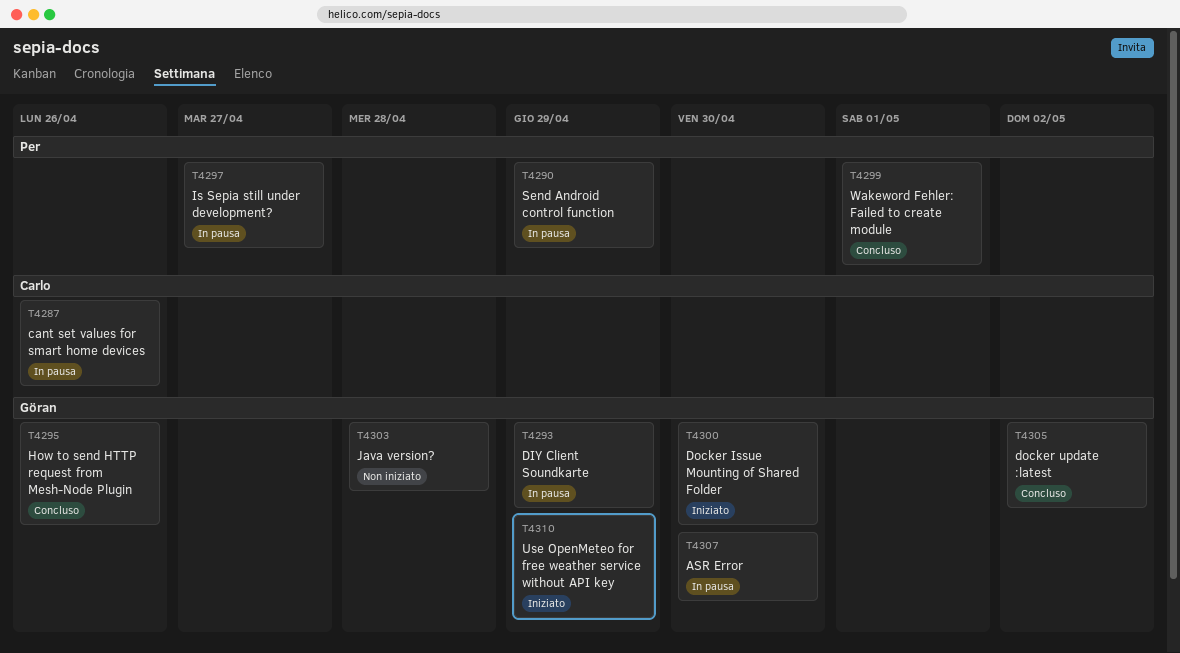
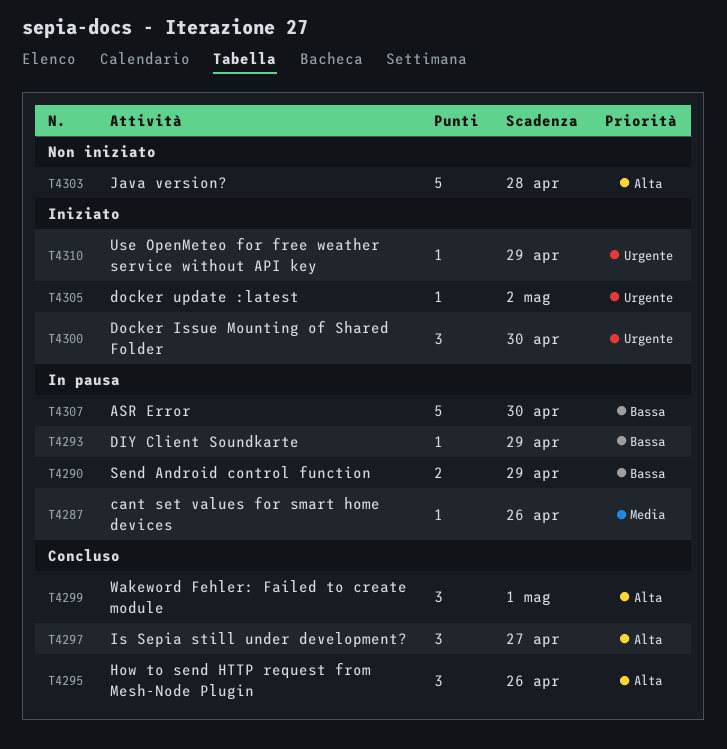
T4297, status: In pausa -> Concluso
T4305, status: Concluso -> Iniziato

